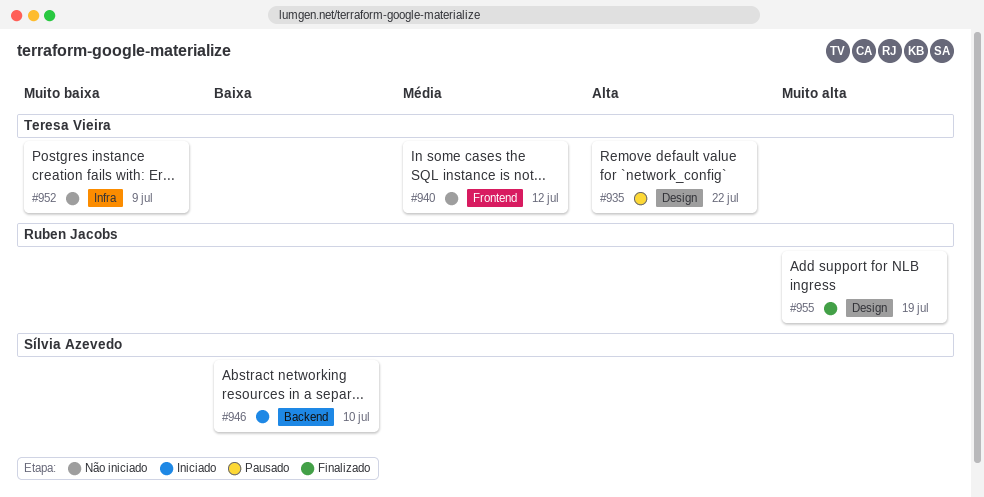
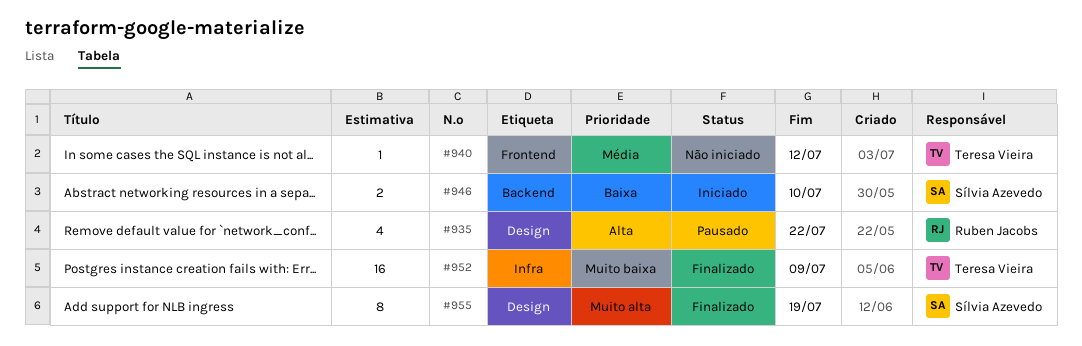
#935, owner: Teresa Vieira -> Ruben Jacobs
#952, status: Não iniciado -> Finalizado
#955, owner: Ruben Jacobs -> Sílvia Azevedo

